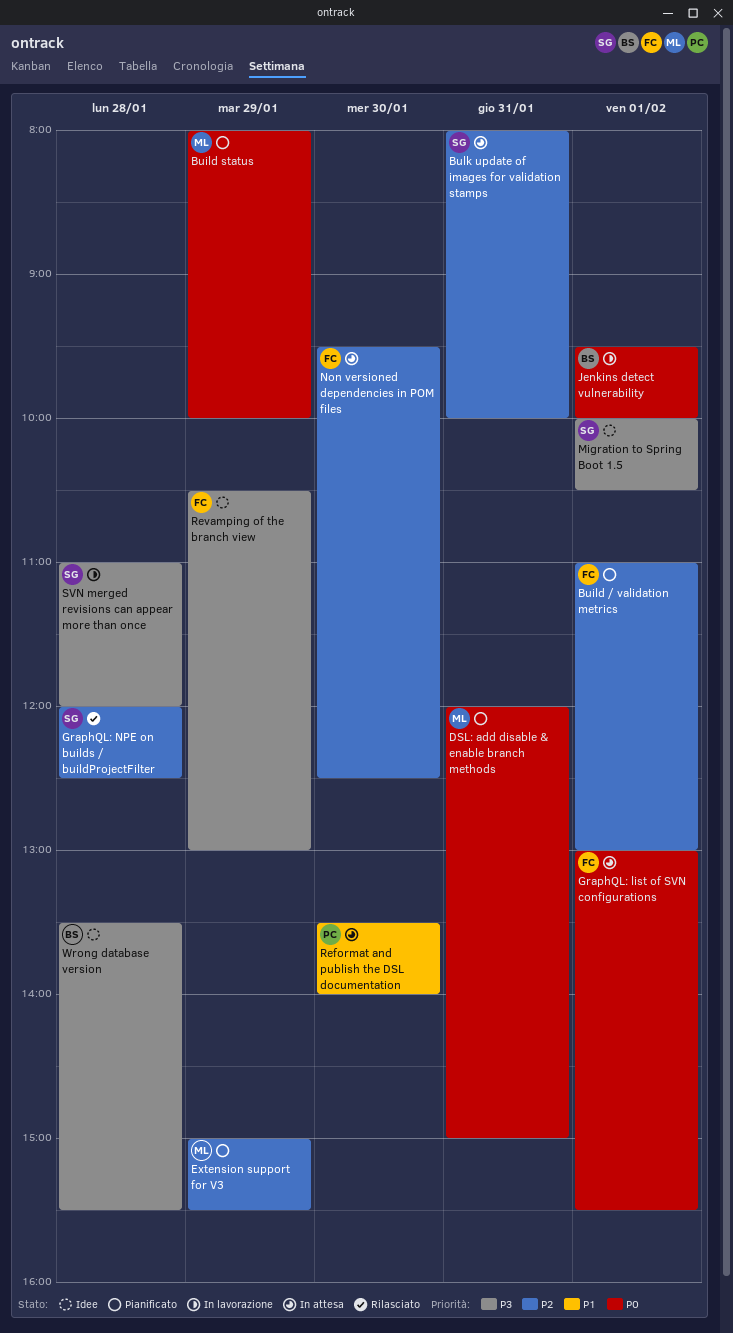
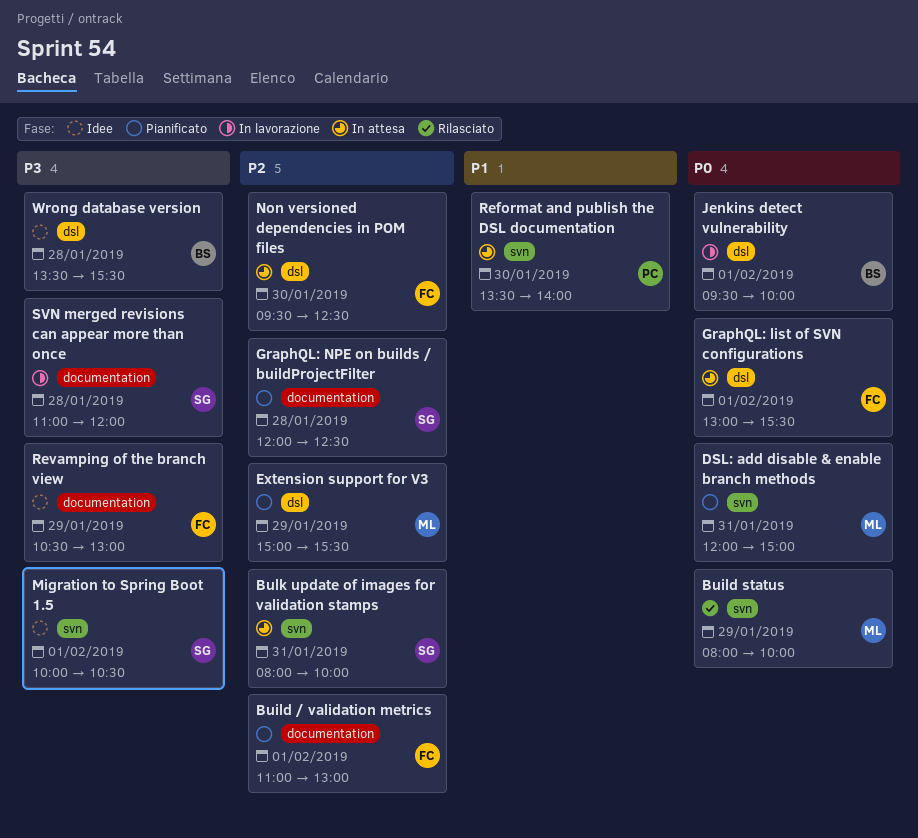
Build status, status: Pianificato -> Rilasciato
GraphQL: NPE on builds / buildProjectFilter, status: Rilasciato -> Pianificato

